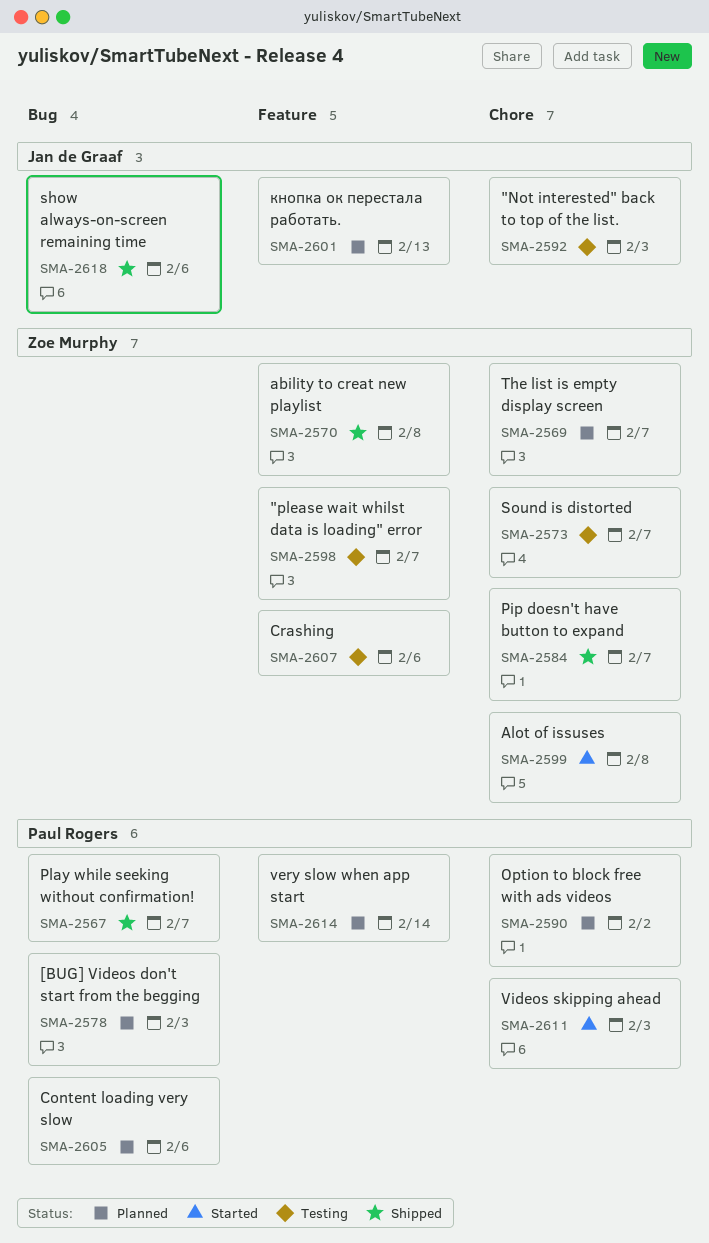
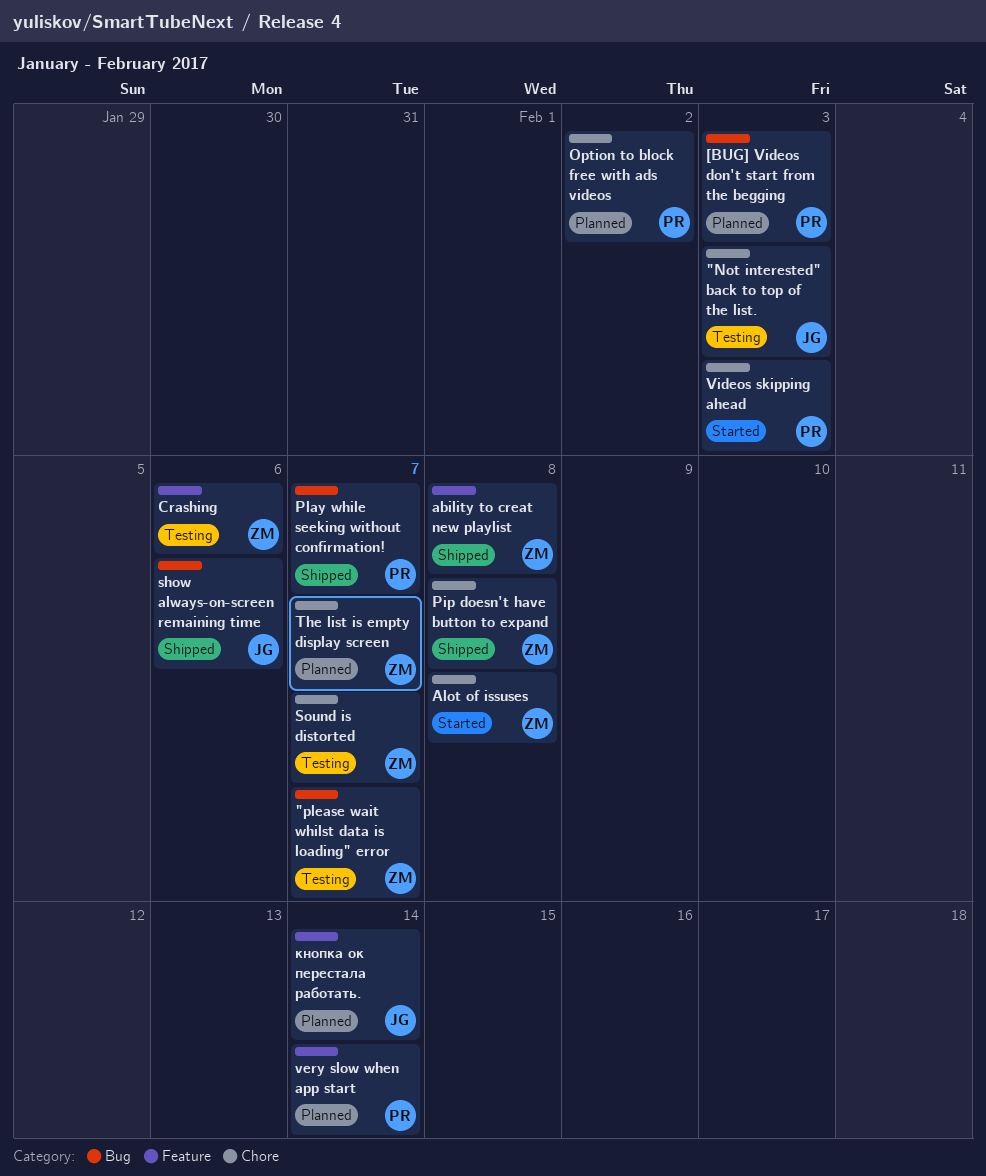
"please wait whilst data is loading" error, label: Feature -> Bug
Content loading very slow: present -> none
Pip doesn't have button to expand, due: Feb 7 -> Feb 8
кнопка ок перестала работать., due: Feb 13 -> Feb 14

